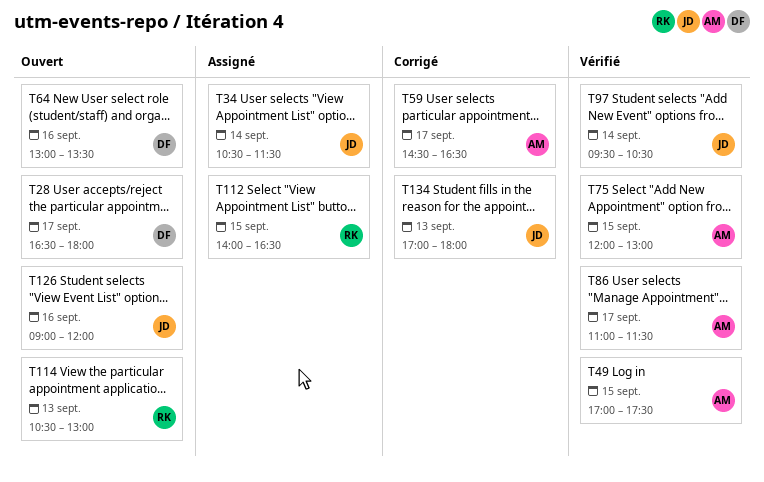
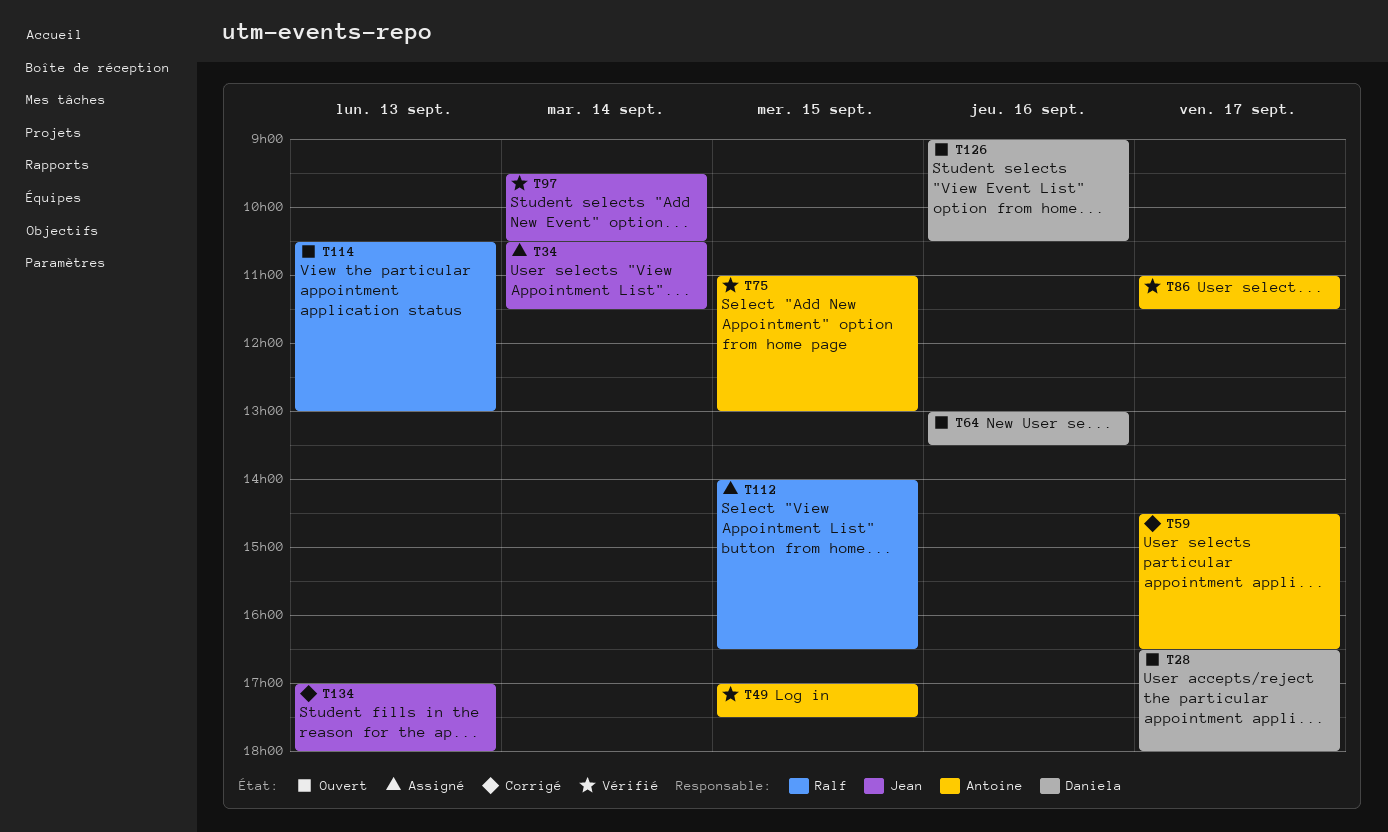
T75, begins: 12:00 -> 11:00
T126, owner: Jean -> Daniela
T126, ends: 12:00 -> 10:30

